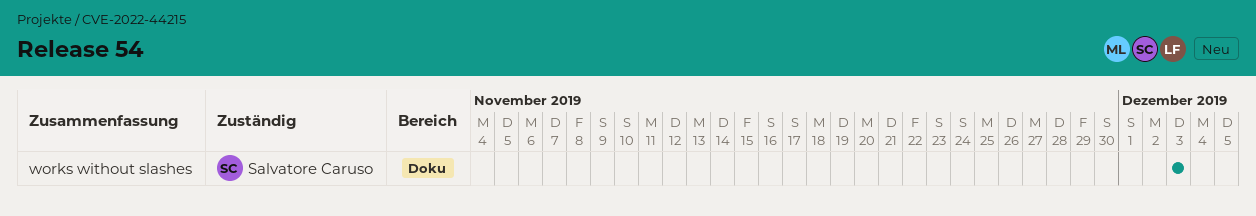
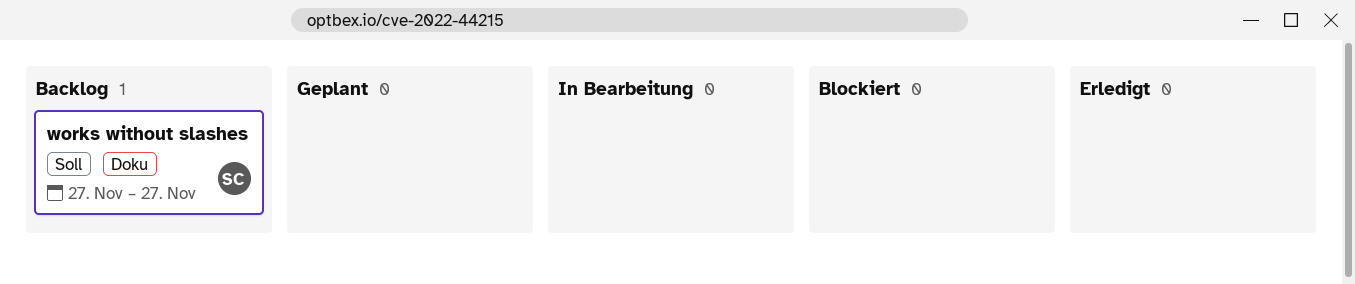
works without slashes, start: Dec 3 -> Nov 27
works without slashes, due: Dec 3 -> Nov 27

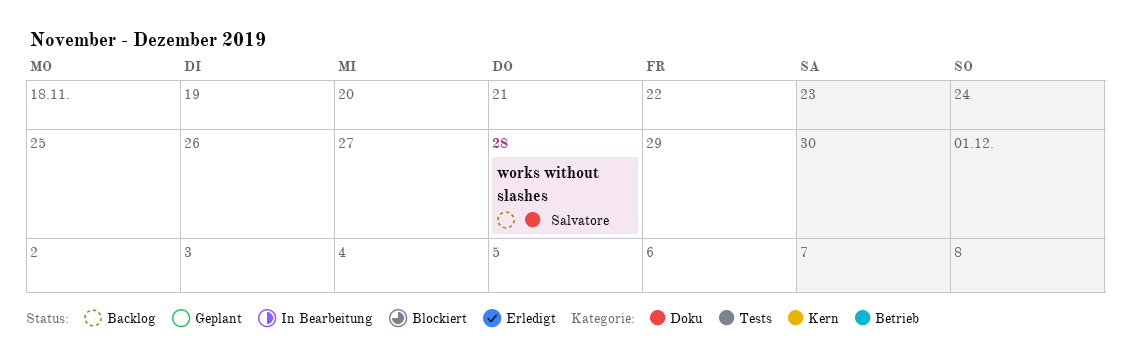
works without slashes, due: Nov 27 -> Nov 28

